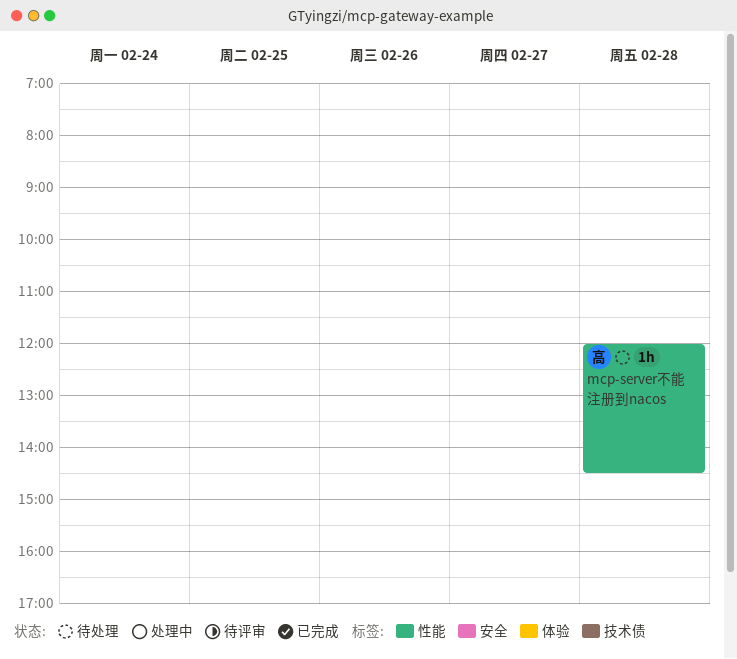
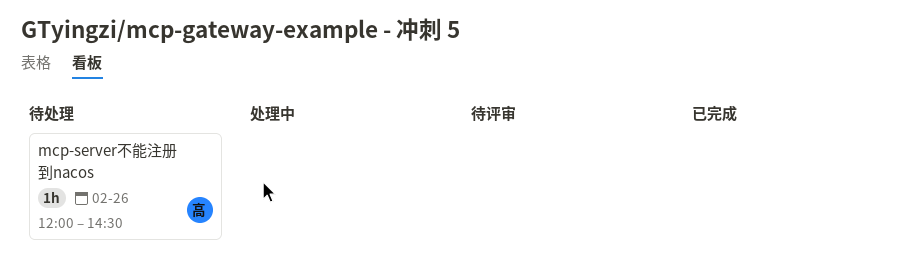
mcp-server不能注册到nacos, day: Feb 28 -> Feb 26

